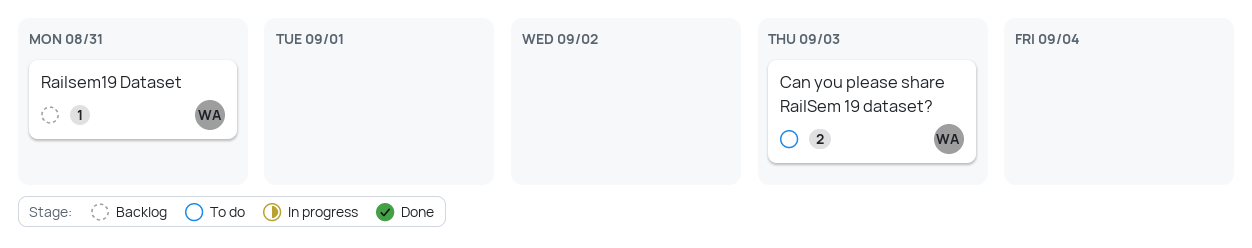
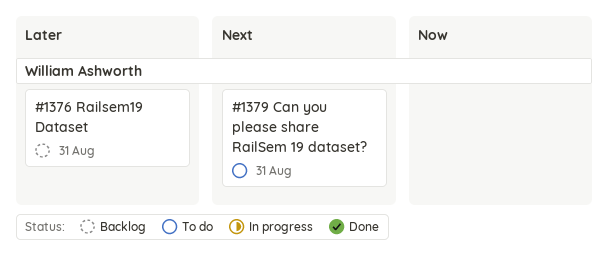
Can you please share RailSem 19 dataset?, due: Sep 3 -> Aug 31

